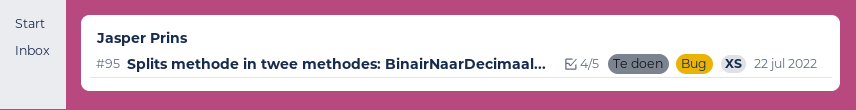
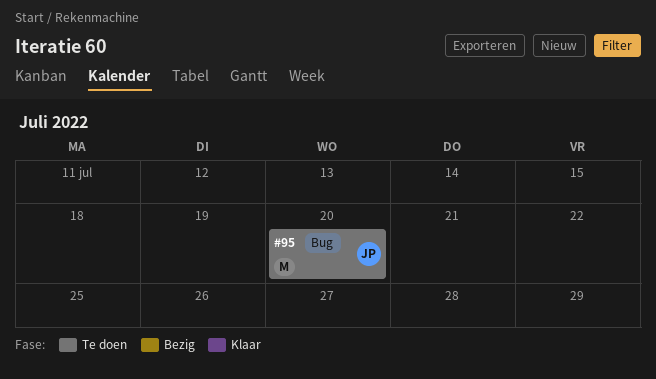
#95, estimate: XS -> M
#95, due: Jul 22 -> Jul 20

